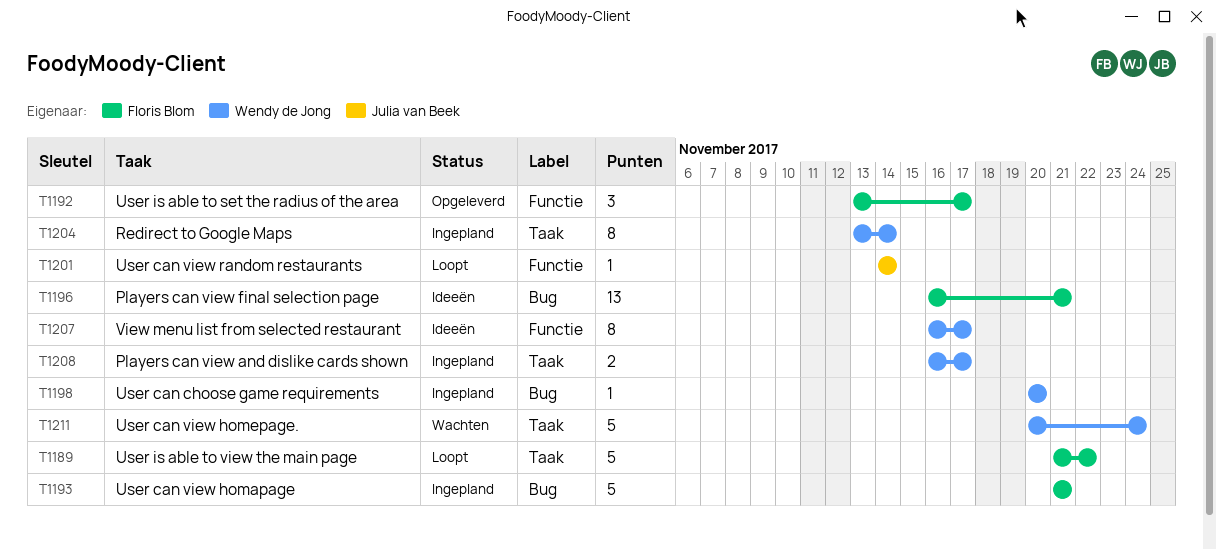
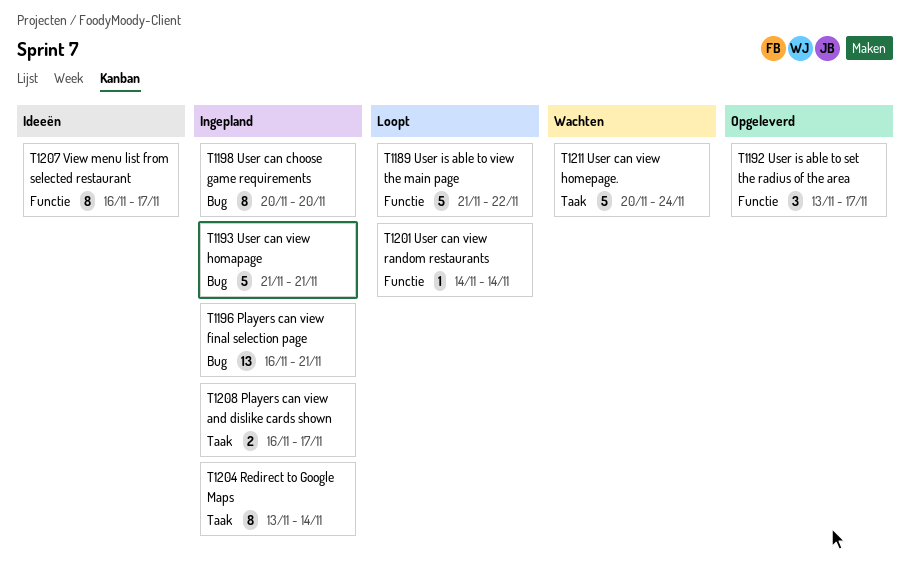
T1189, label: Taak -> Functie
T1196, status: Ideeën -> Ingepland
T1198, estimate: 1 -> 8

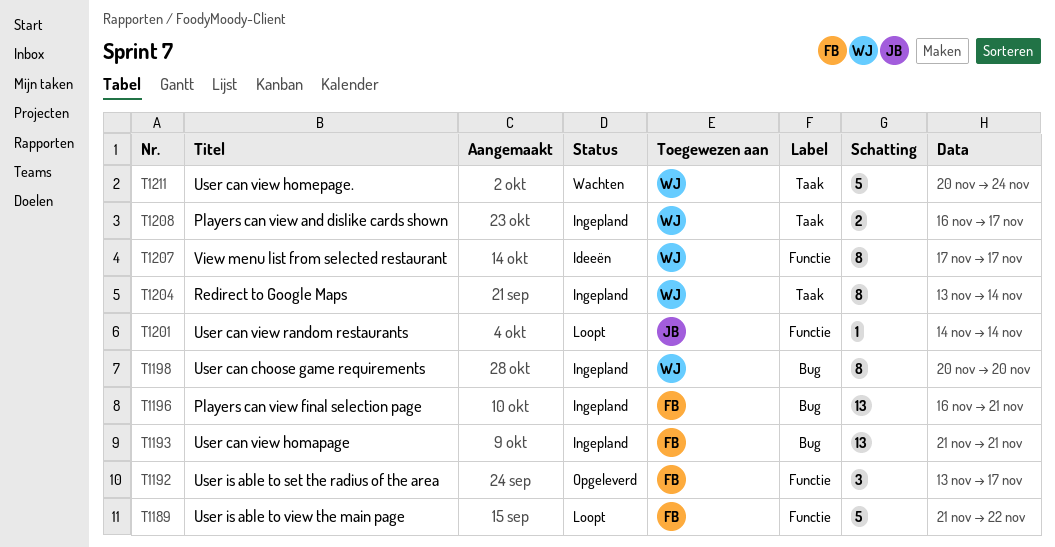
T1193, estimate: 5 -> 13
T1207, start: Nov 16 -> Nov 17

